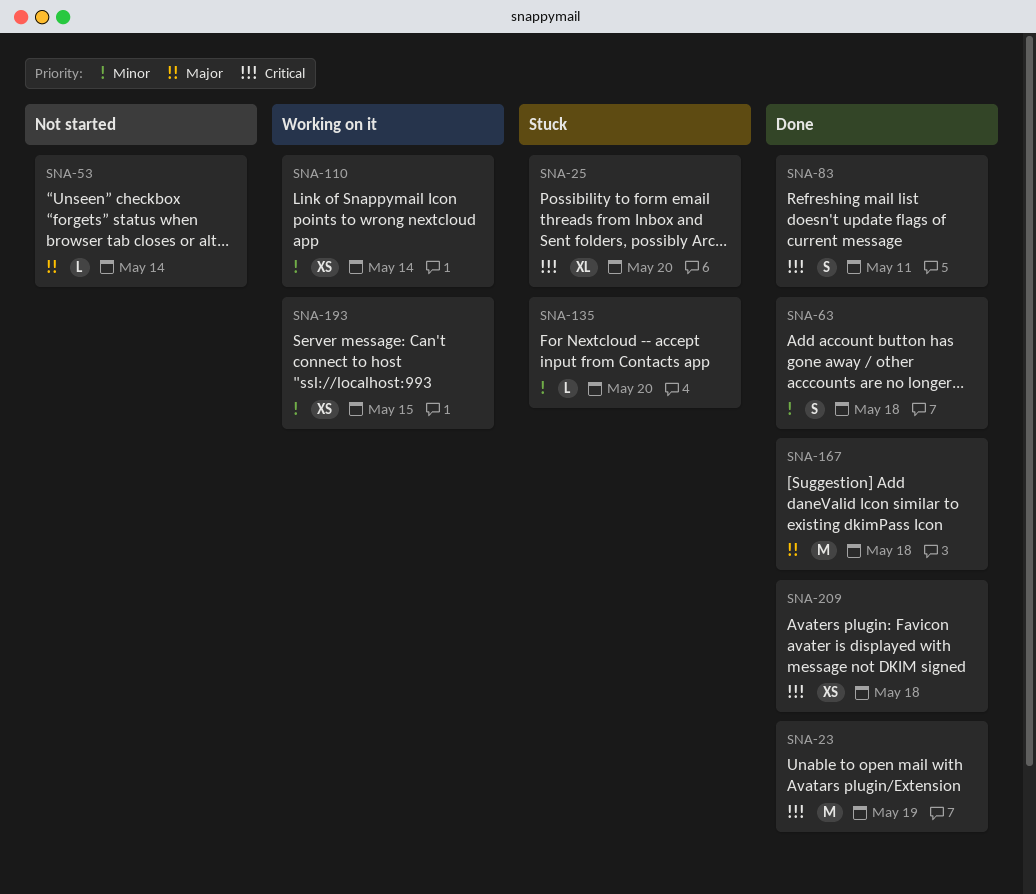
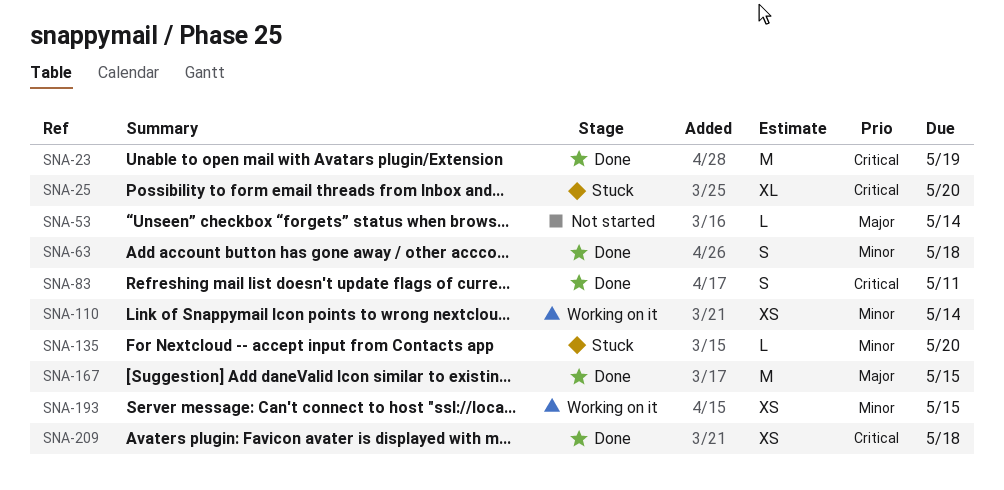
SNA-167, due: May 18 -> May 15

